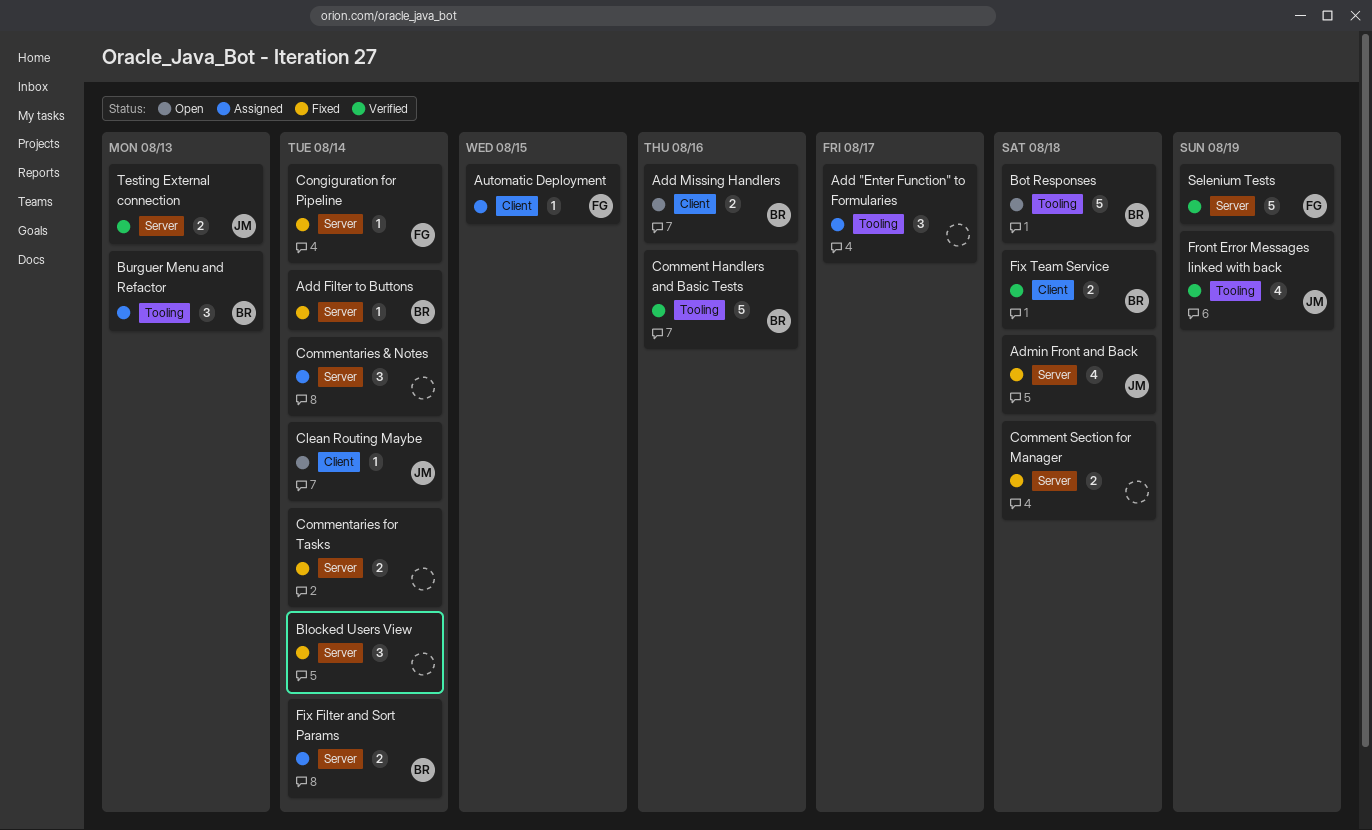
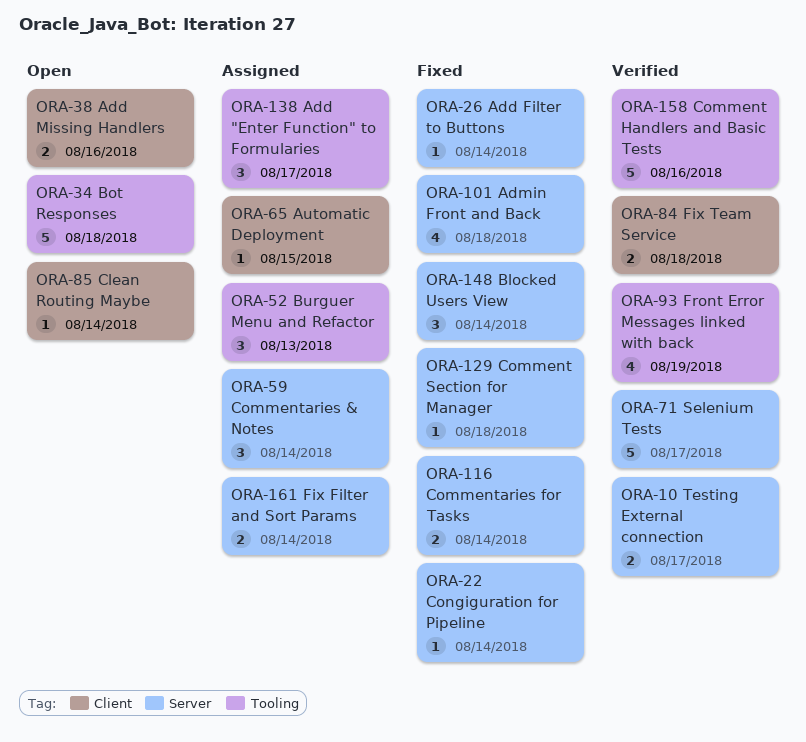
Comment Section for Manager, estimate: 2 -> 1
Selenium Tests, due: Aug 19 -> Aug 17
Testing External connection, due: Aug 13 -> Aug 17

